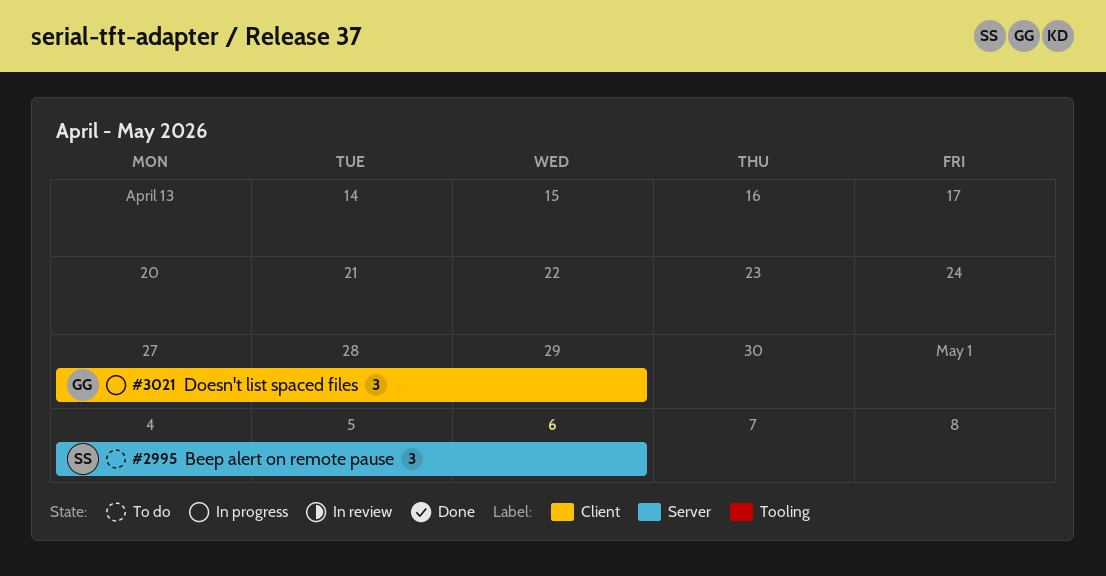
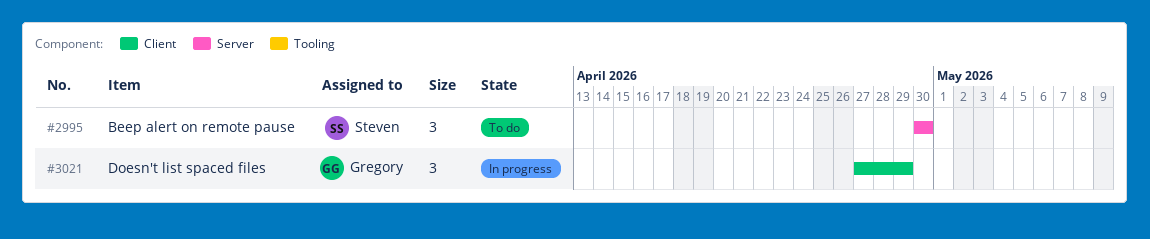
#2995, start: May 4 -> Apr 30
#2995, due: May 6 -> Apr 30

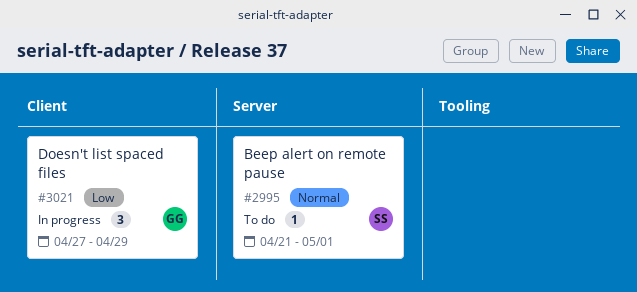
#2995, estimate: 3 -> 1
#2995, start: Apr 30 -> Apr 21
#2995, due: Apr 30 -> May 1

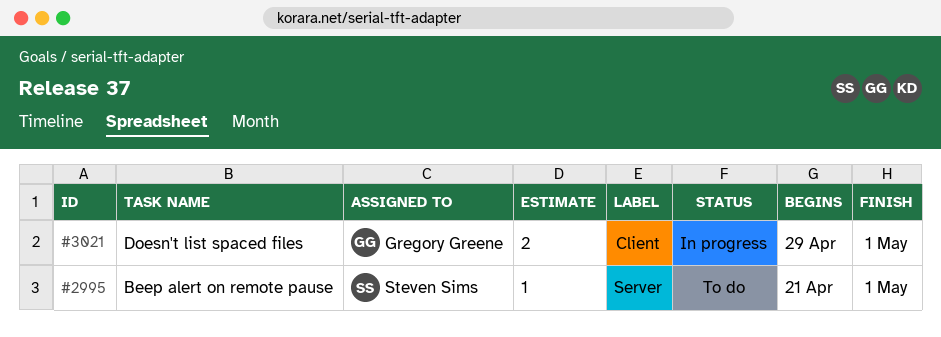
#3021, estimate: 3 -> 2
#3021, start: Apr 27 -> Apr 29
#3021, due: Apr 29 -> May 1

